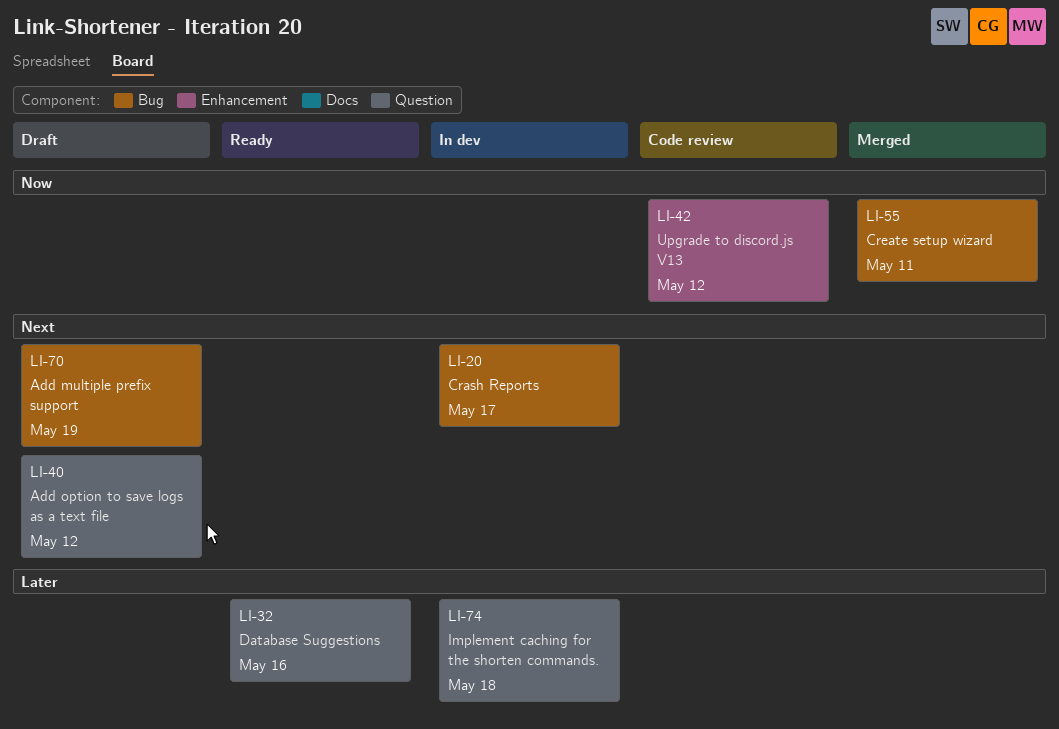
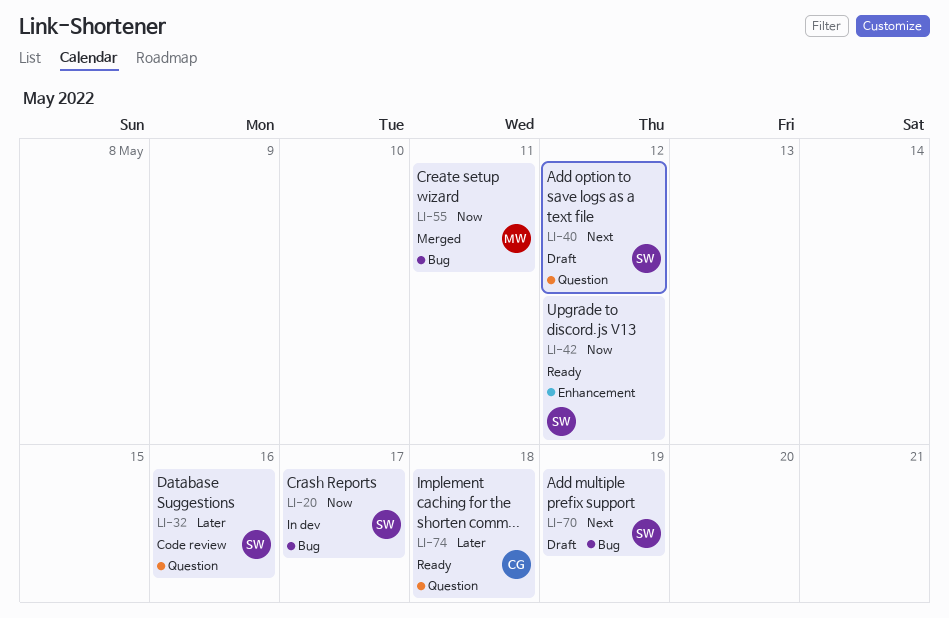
LI-20, priority: Next -> Now
LI-32, status: Ready -> Code review
LI-42, status: Code review -> Ready
LI-74, status: In dev -> Ready

